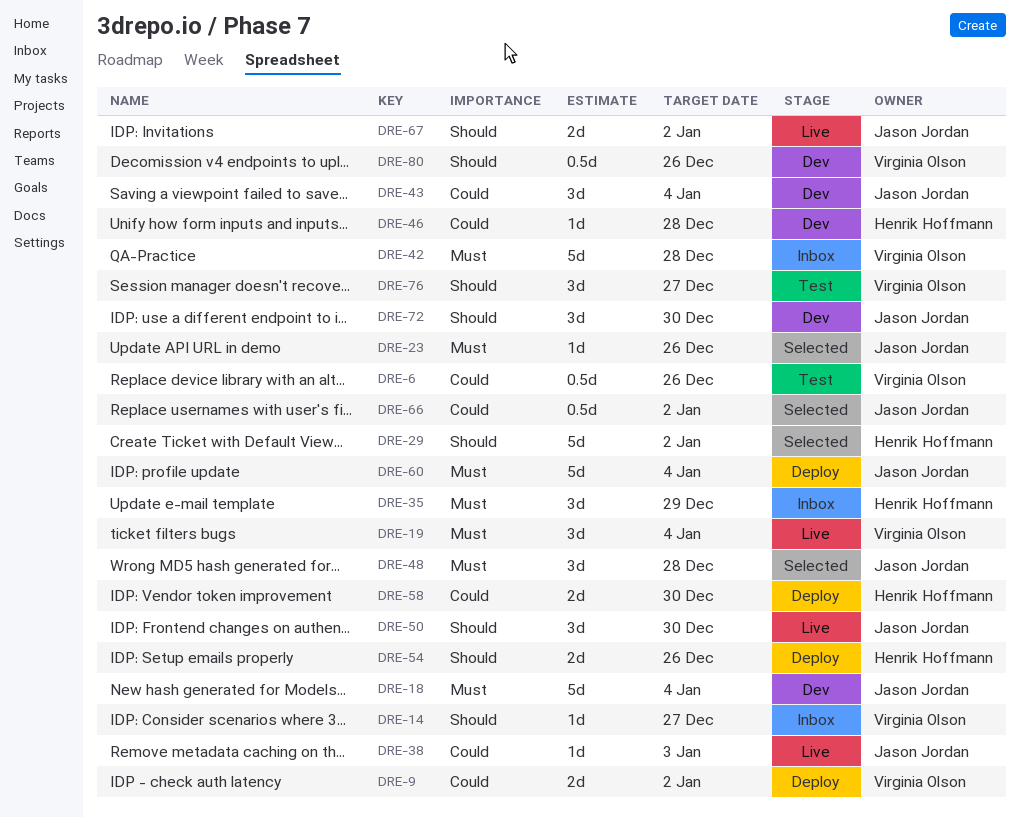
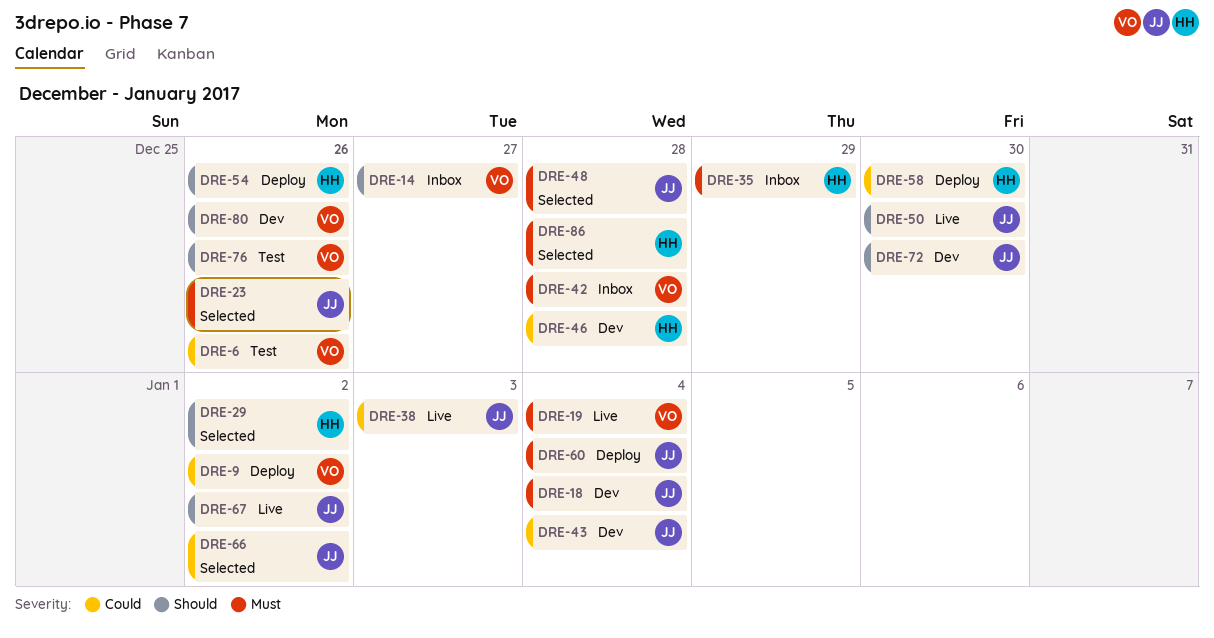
DRE-76, due: Dec 27 -> Dec 26
DRE-86: none -> present

